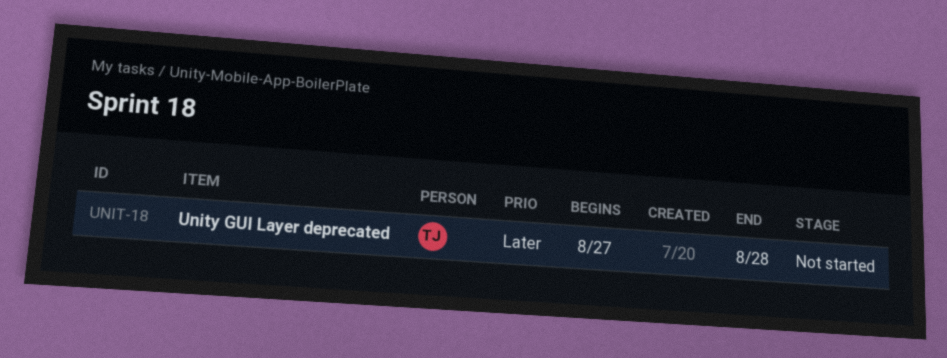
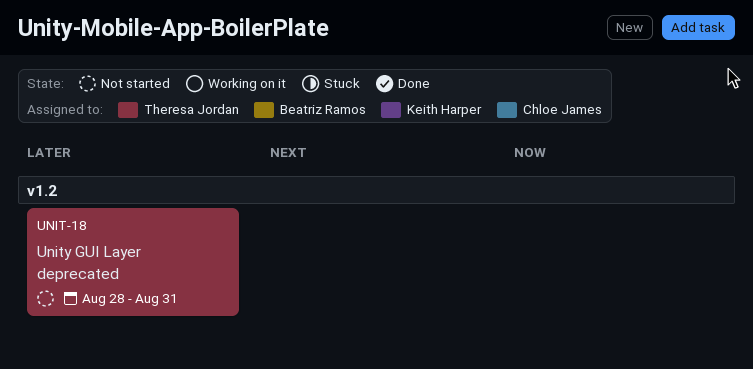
UNIT-18, start: Aug 27 -> Aug 28
UNIT-18, due: Aug 28 -> Aug 31

